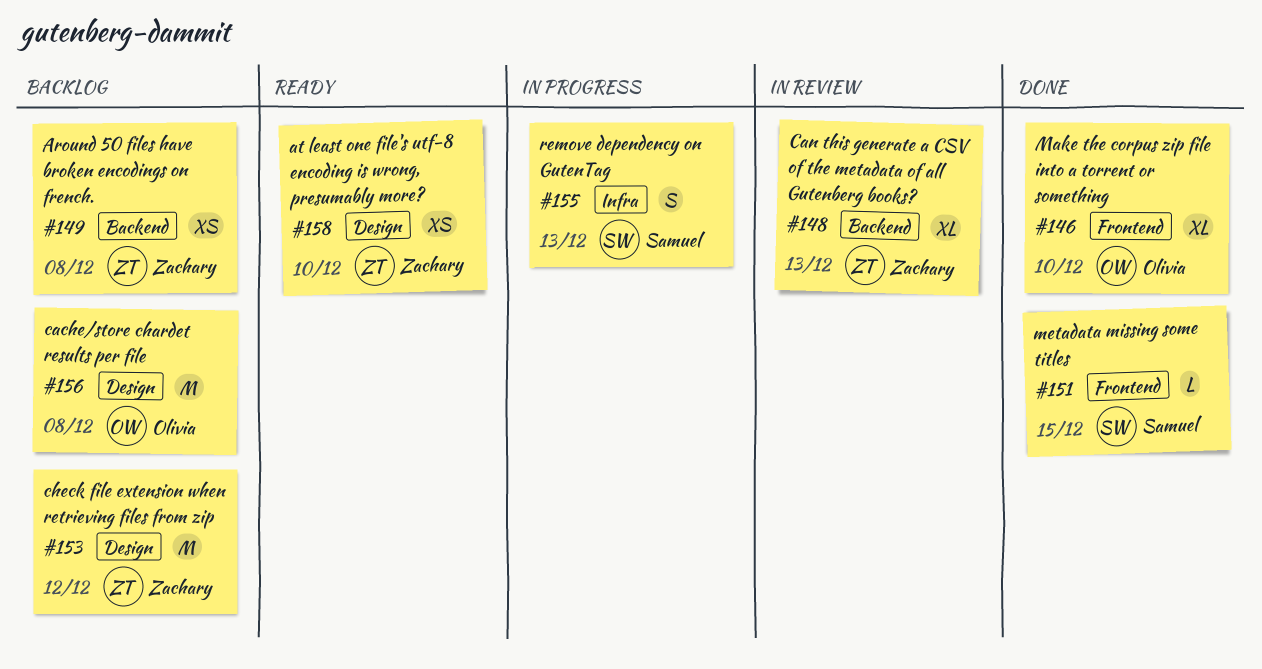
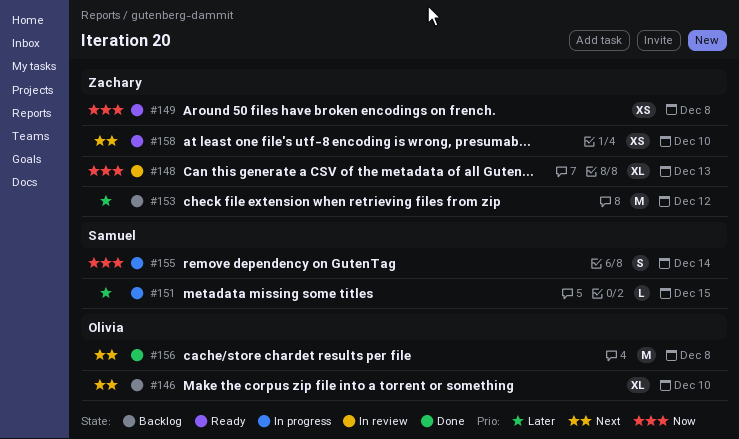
#146, status: Done -> Backlog
#149, status: Backlog -> Ready
#151, status: Done -> In progress
#155, due: Dec 13 -> Dec 14
#156, status: Backlog -> Done

